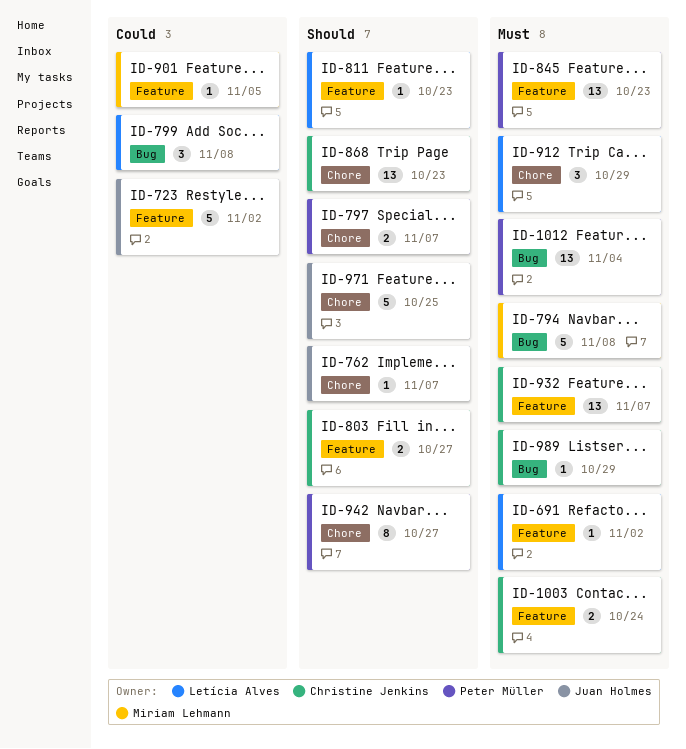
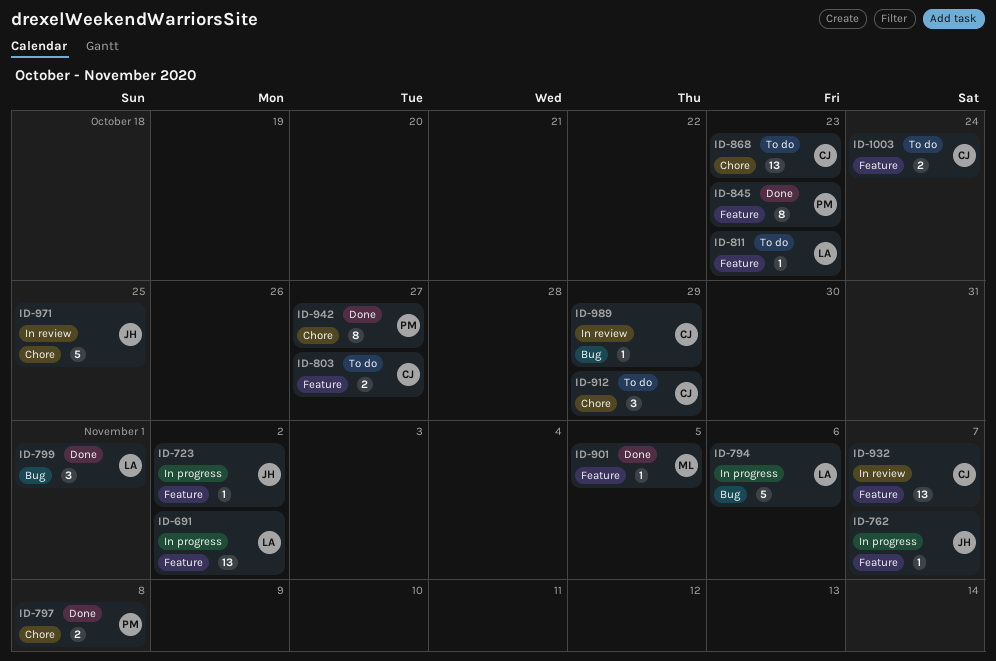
ID-691, estimate: 1 -> 13
ID-723, estimate: 5 -> 1
ID-762, label: Chore -> Feature
ID-794, owner: Miriam Lehmann -> Letícia Alves
ID-794, due: Nov 8 -> Nov 6
ID-797, due: Nov 7 -> Nov 8
ID-799, due: Nov 8 -> Nov 1
ID-845, estimate: 13 -> 8
ID-912, owner: Letícia Alves -> Christine Jenkins
ID-1012: present -> none

